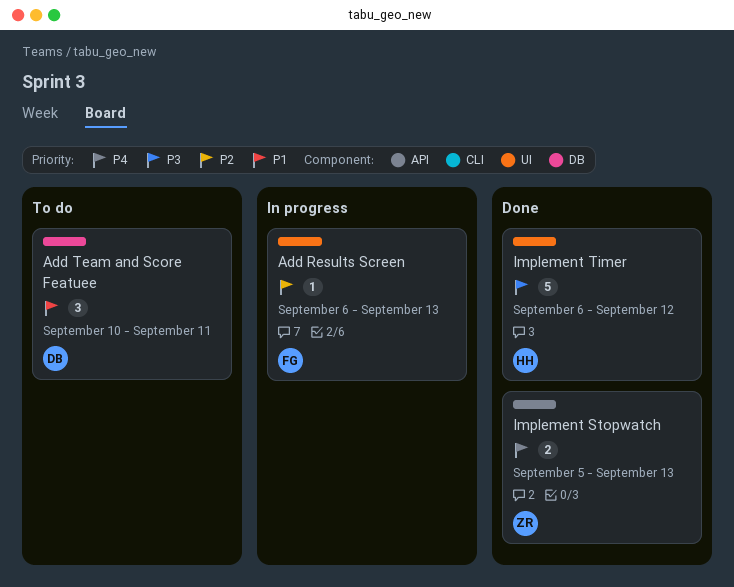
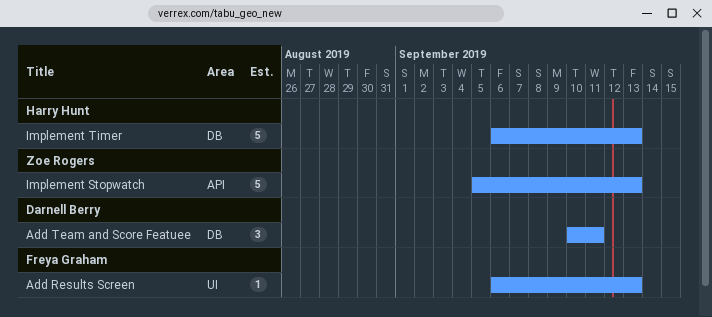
Implement Stopwatch, estimate: 2 -> 5
Implement Timer, label: UI -> DB
Implement Timer, due: Sep 12 -> Sep 13

